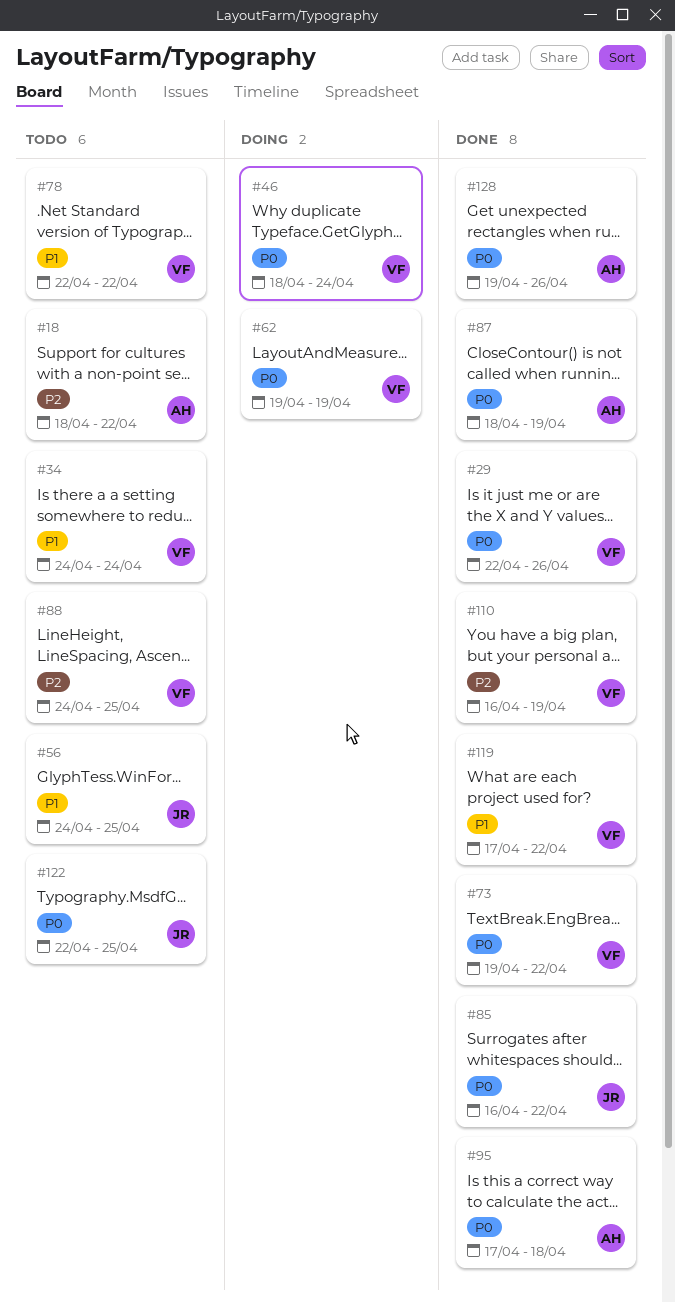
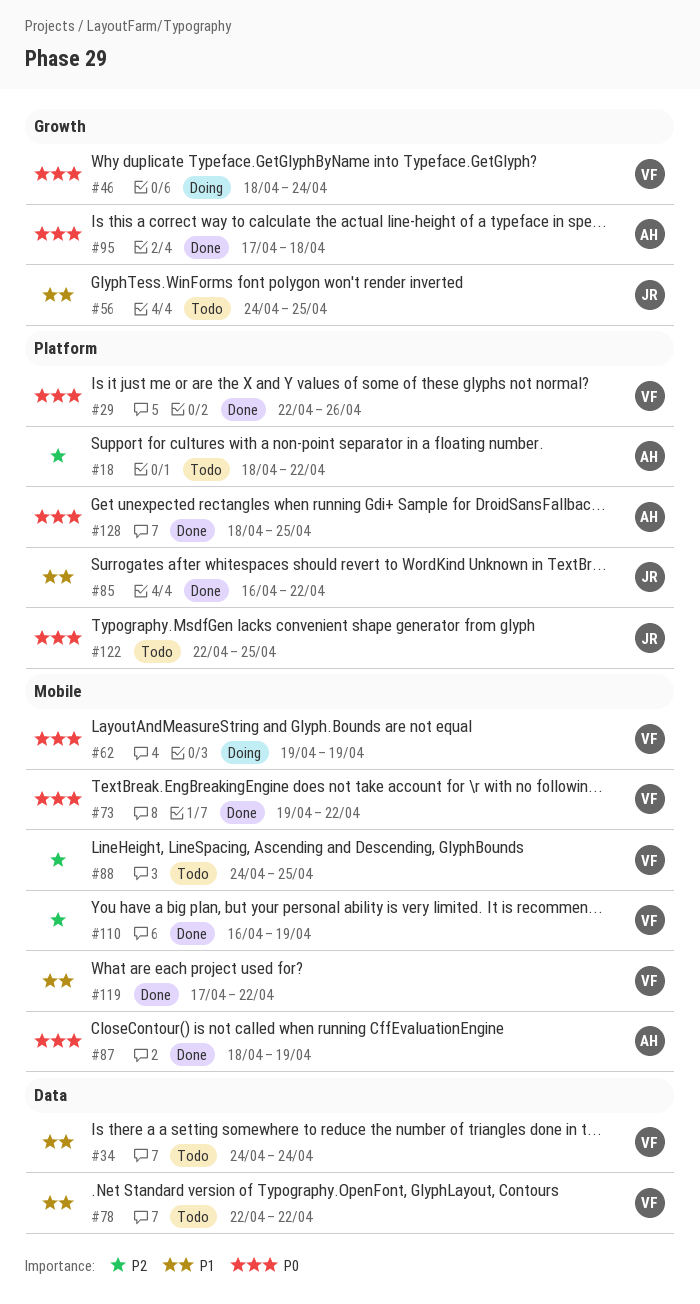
#85, priority: P0 -> P1
#128, start: Apr 19 -> Apr 18
#128, due: Apr 26 -> Apr 25

